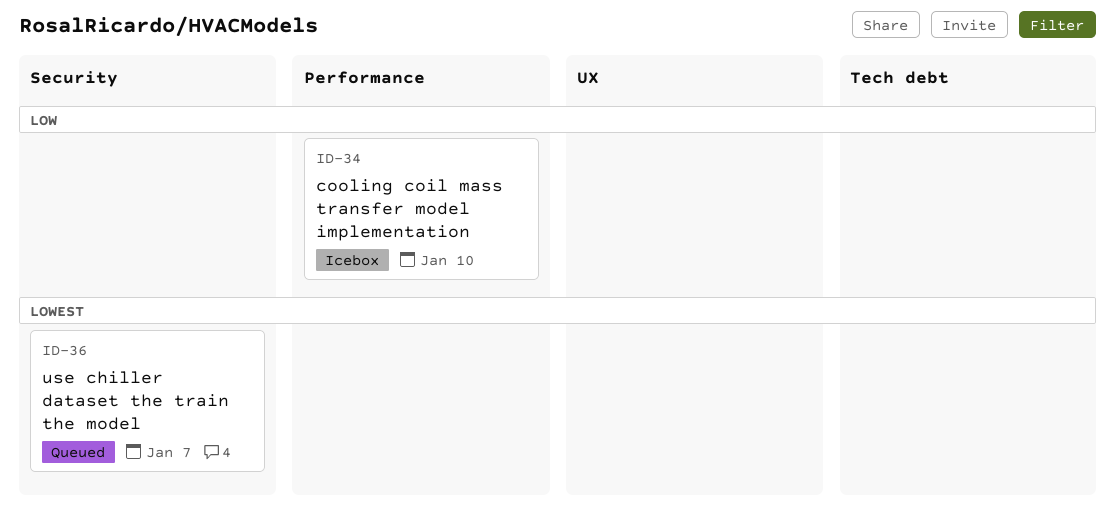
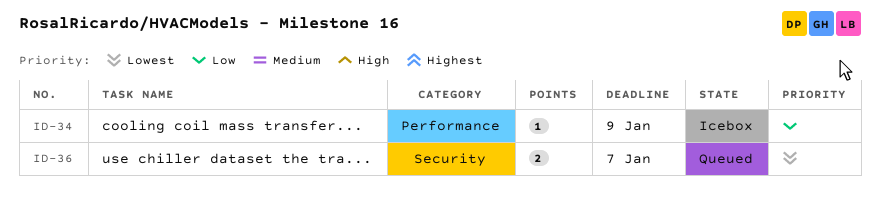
ID-34, due: Jan 10 -> Jan 9

